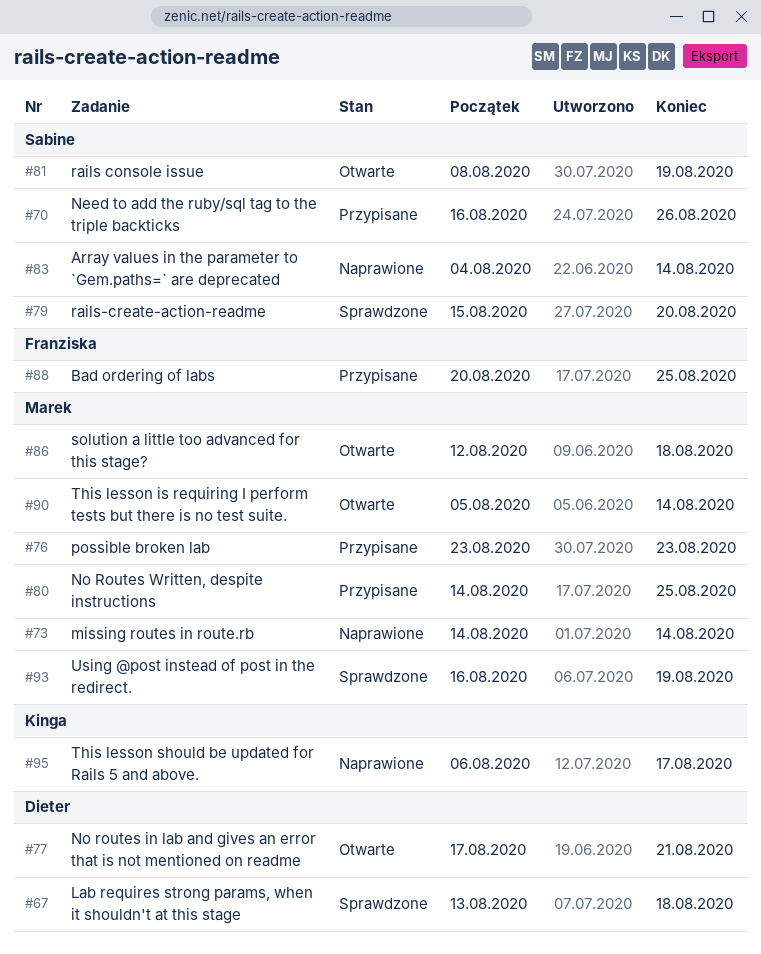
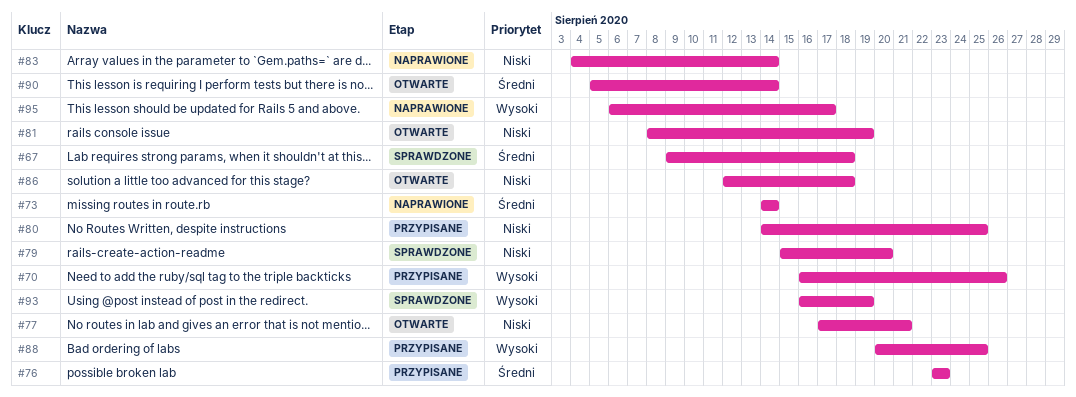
#67, start: Aug 13 -> Aug 9

